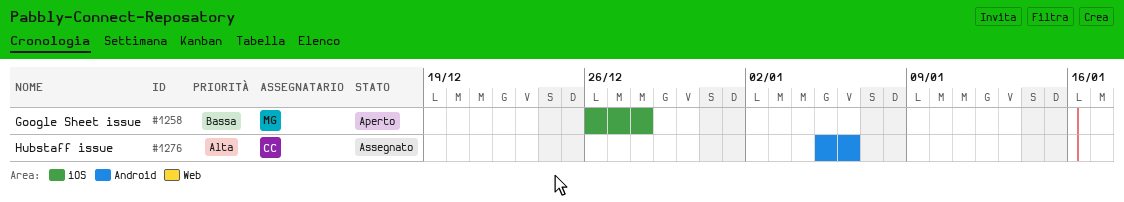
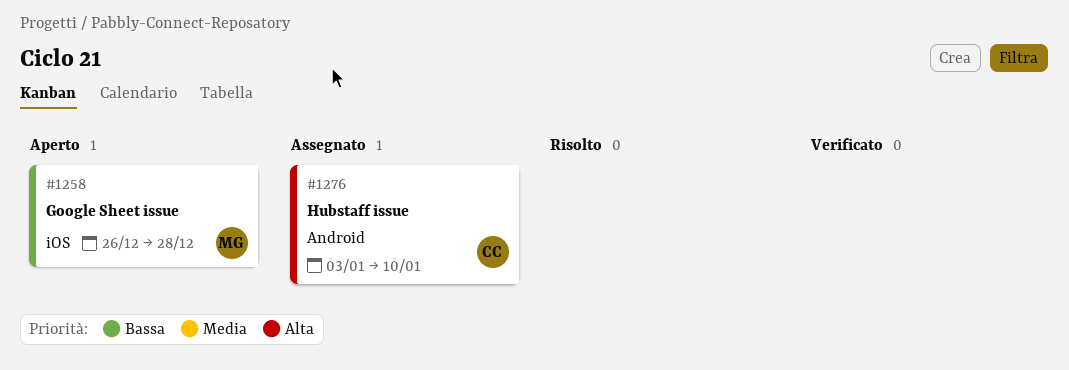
#1276, start: Jan 5 -> Jan 3
#1276, due: Jan 6 -> Jan 10

